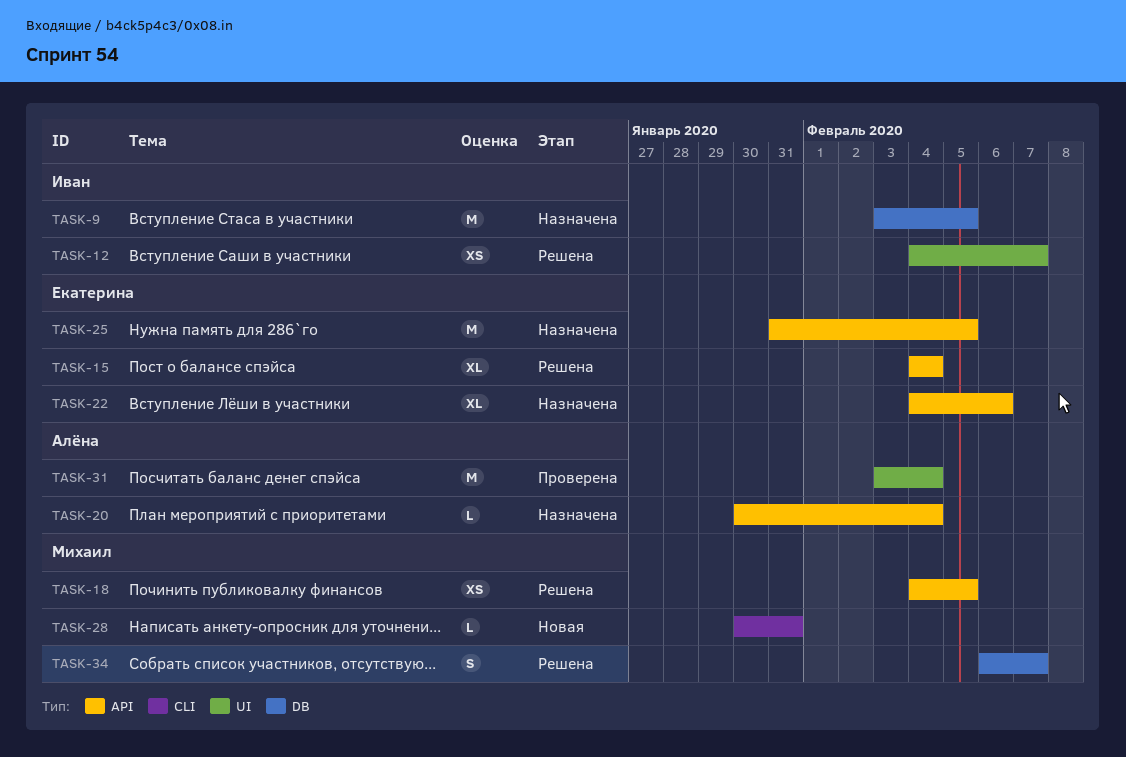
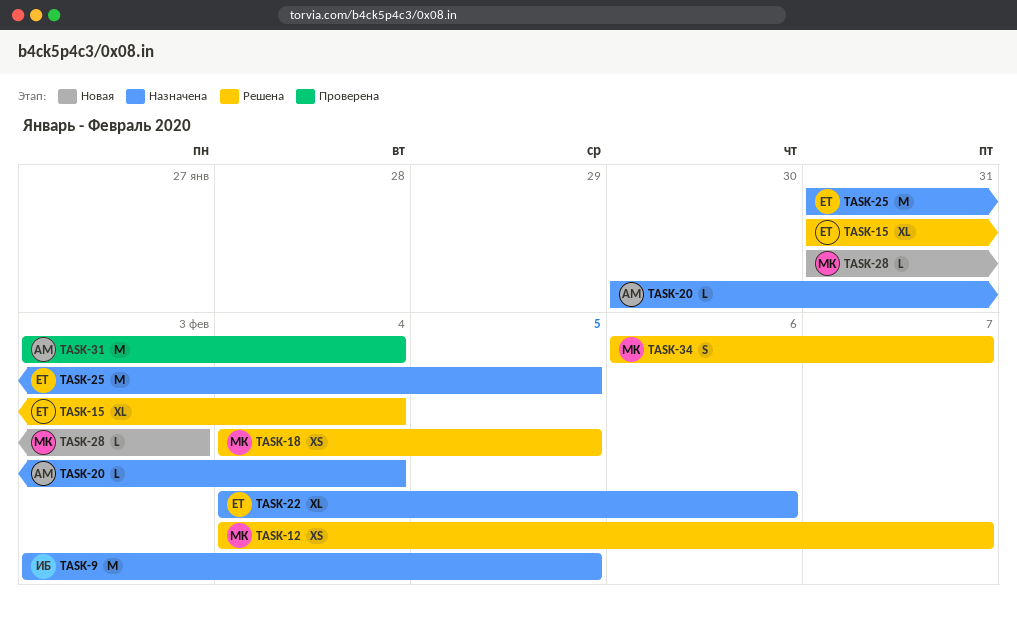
TASK-12, owner: Иван -> Михаил
TASK-15, start: Feb 4 -> Jan 31
TASK-28, start: Jan 30 -> Jan 31
TASK-28, due: Jan 31 -> Feb 3

